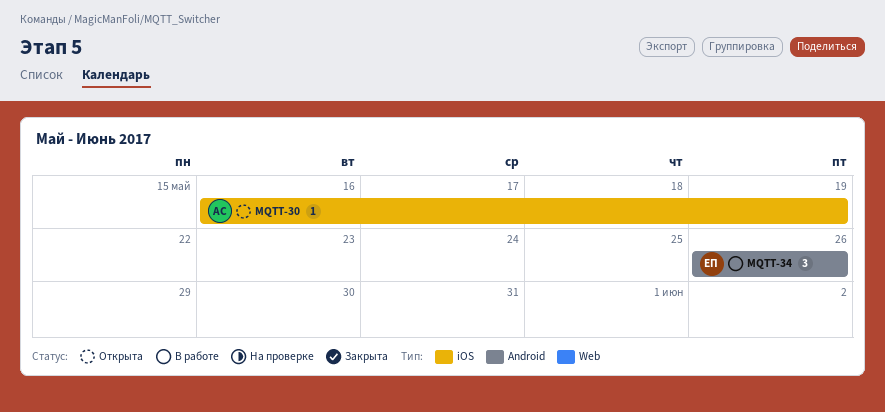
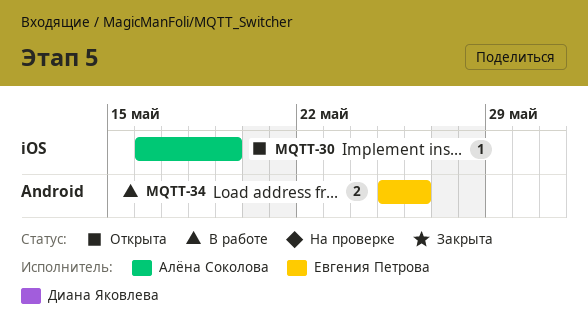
MQTT-34, estimate: 3 -> 2
MQTT-34, start: May 26 -> May 25

